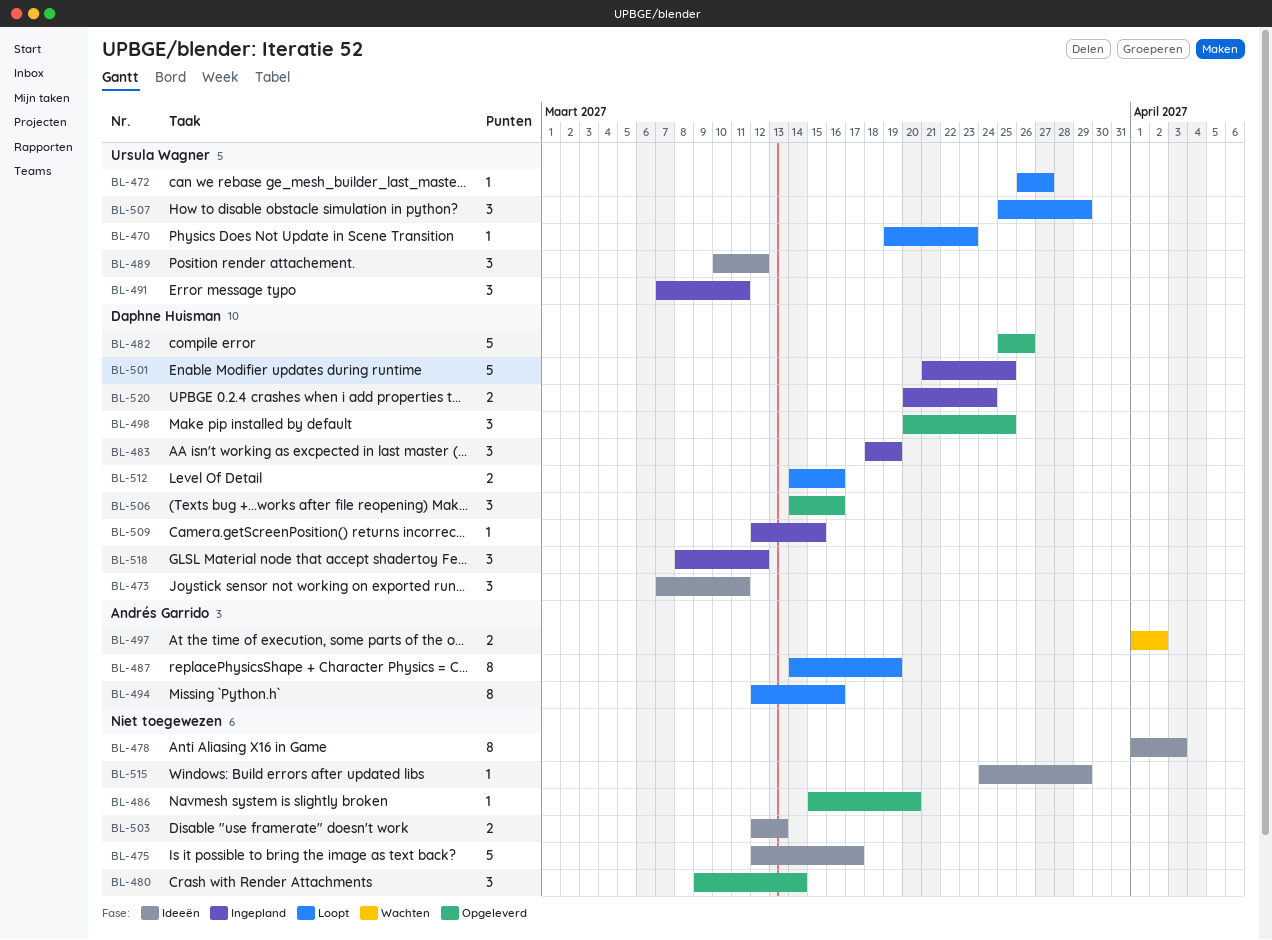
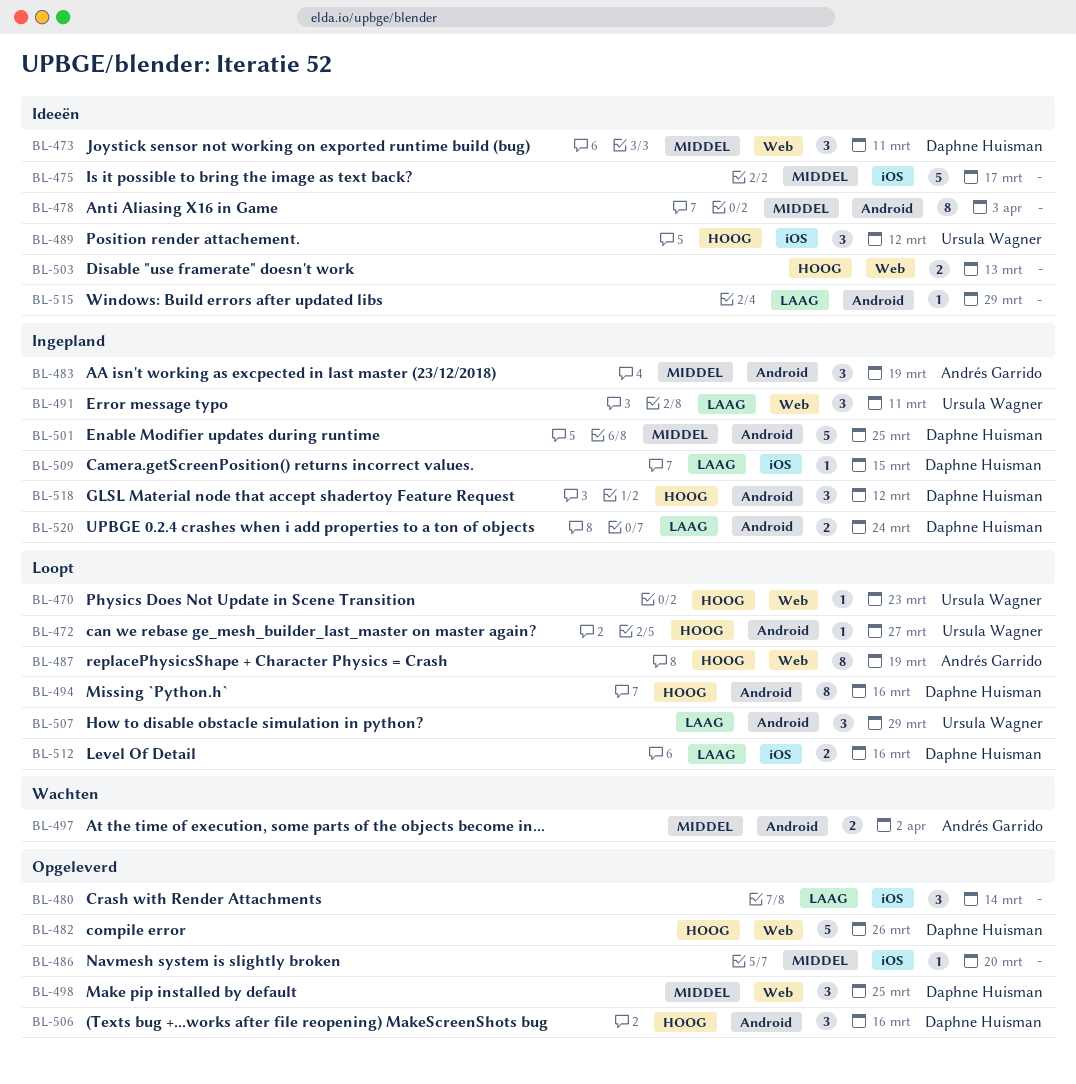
BL-483, owner: Daphne Huisman -> Andrés Garrido
BL-494, owner: Andrés Garrido -> Daphne Huisman

